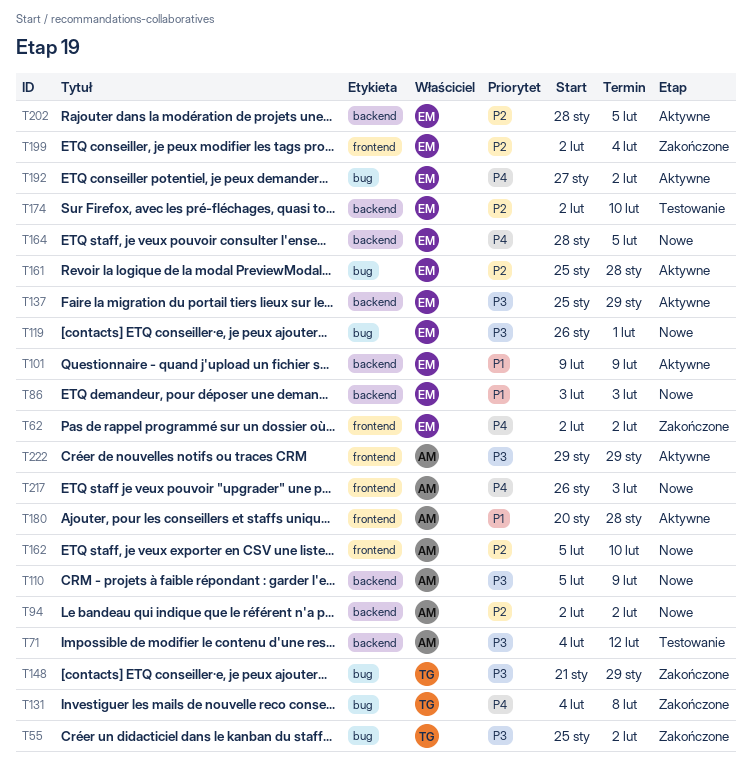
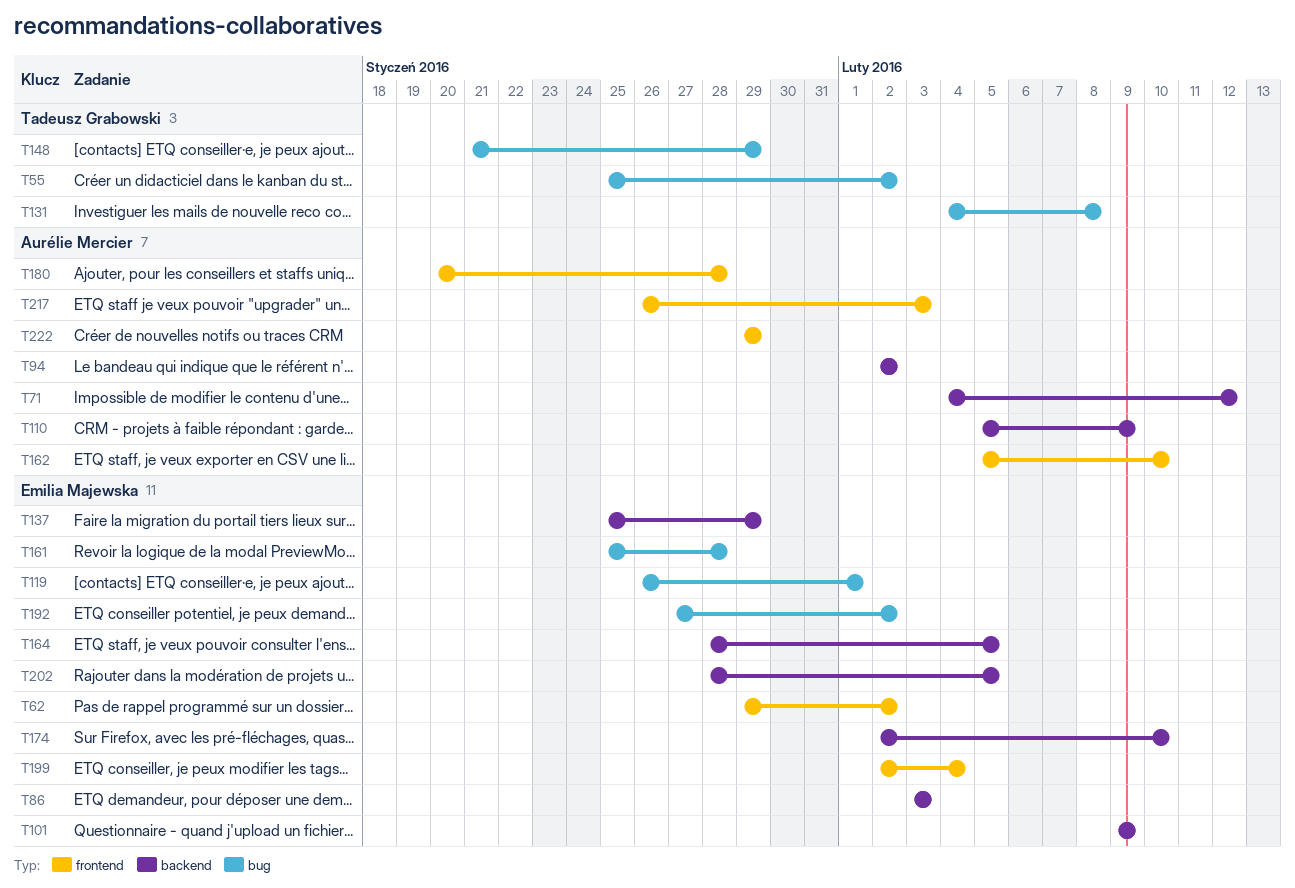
T62, start: Feb 2 -> Jan 29

